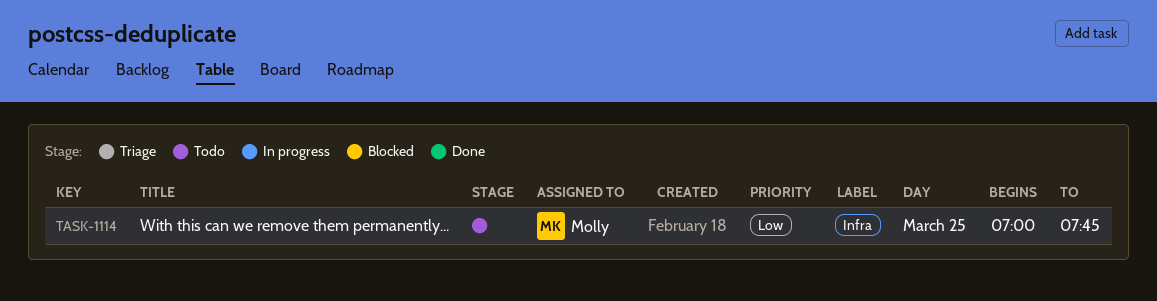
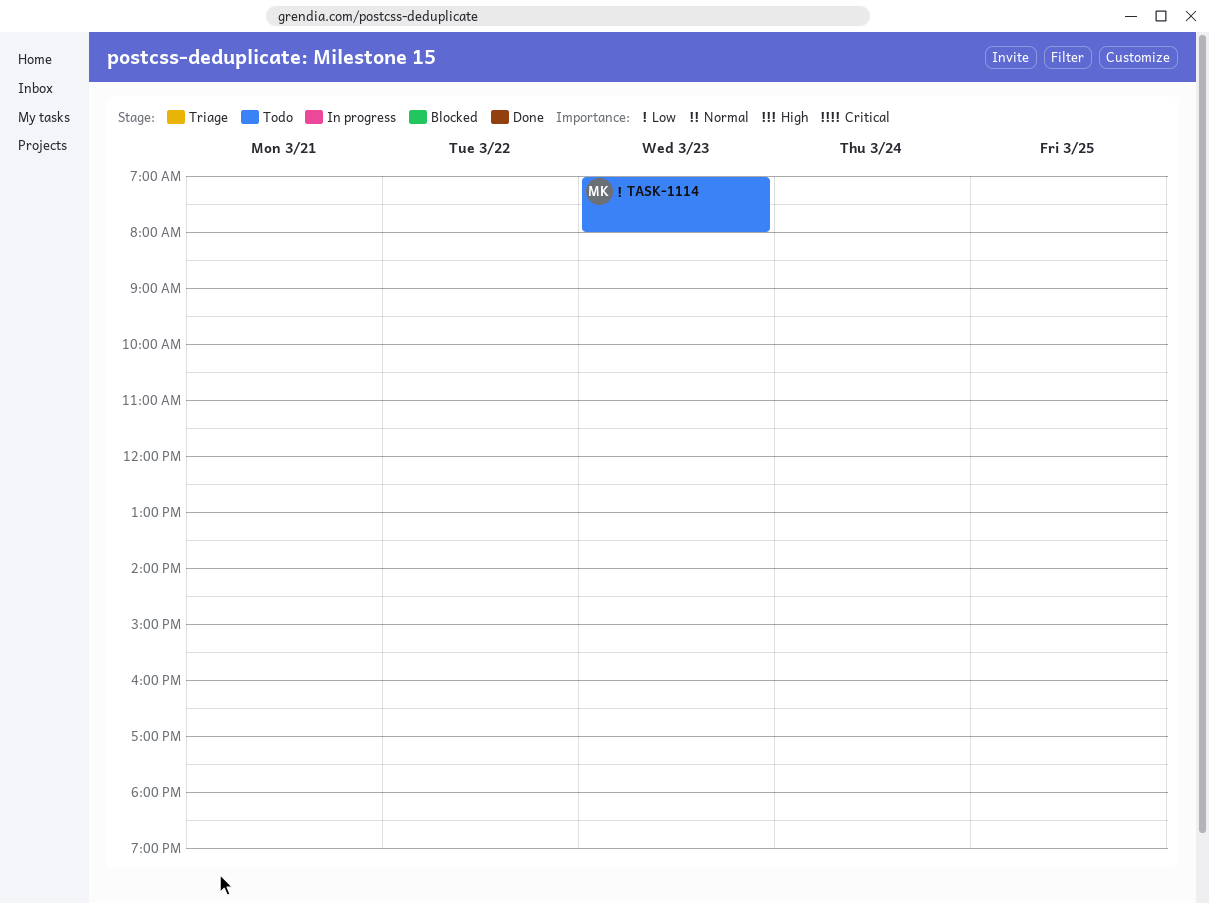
TASK-1114, day: Mar 25 -> Mar 23
TASK-1114, ends: 07:45 -> 08:00

